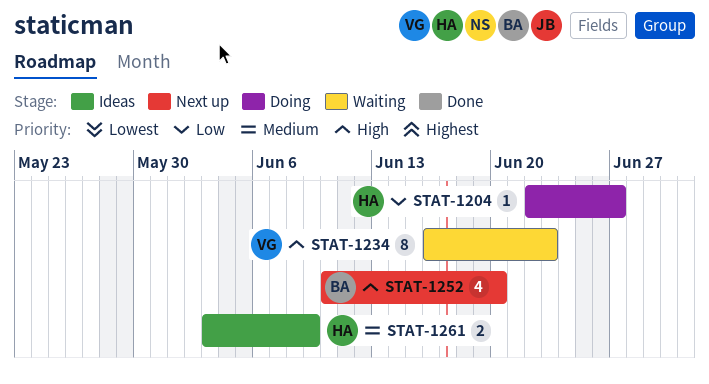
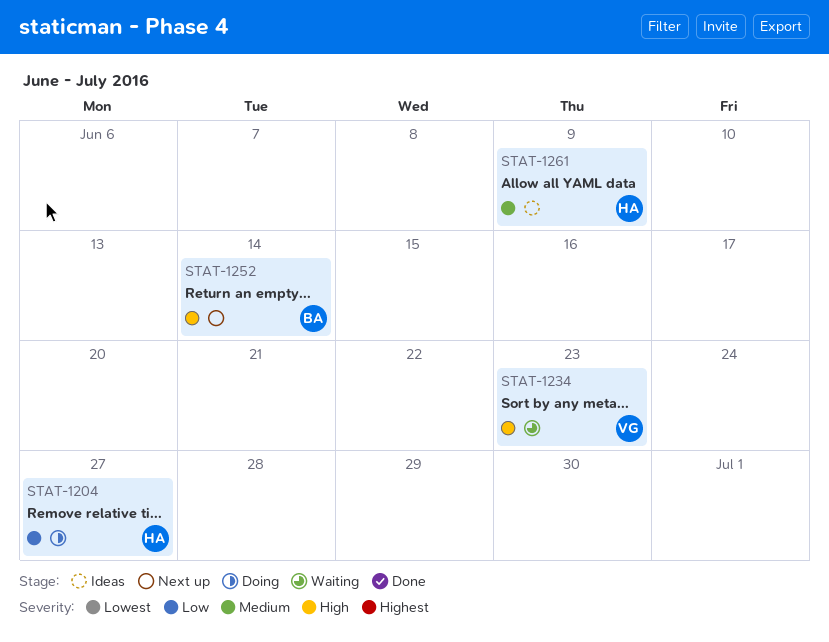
STAT-1252, due: Jun 20 -> Jun 14

